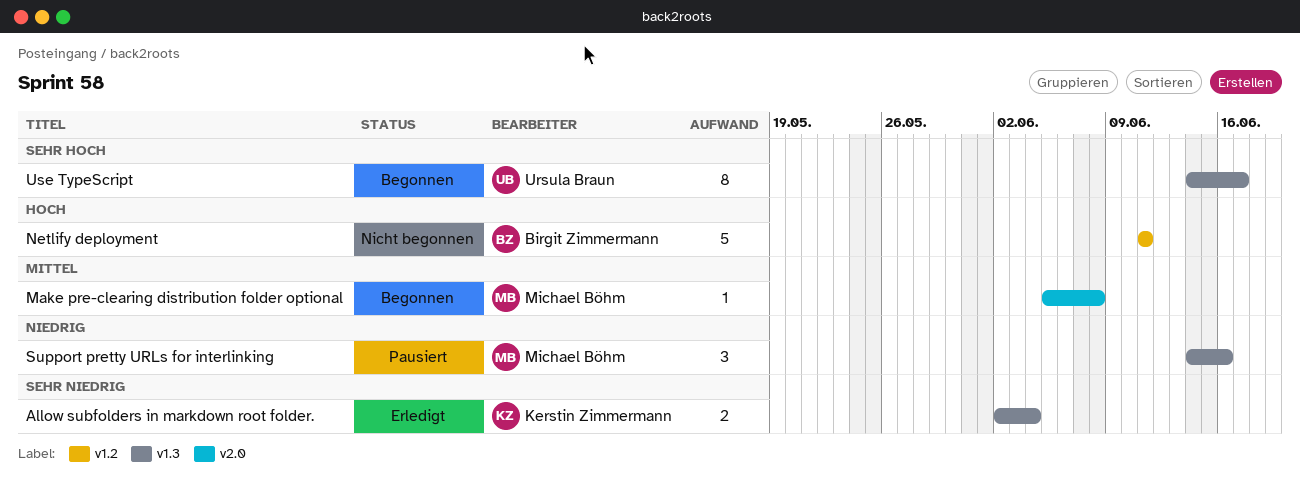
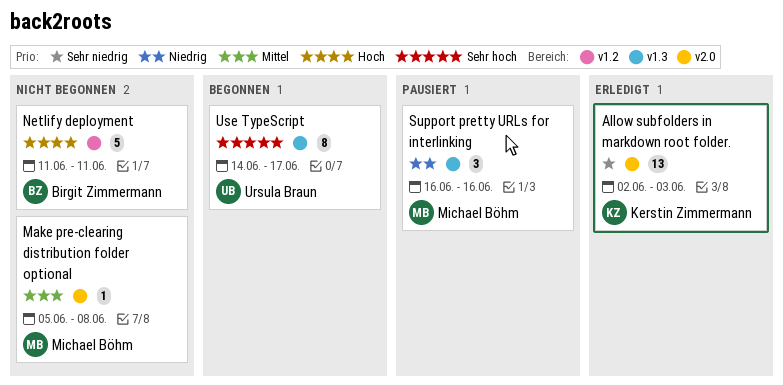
Allow subfolders in markdown root folder., label: v1.3 -> v2.0
Allow subfolders in markdown root folder., estimate: 2 -> 13
Allow subfolders in markdown root folder., due: Jun 4 -> Jun 3
Make pre-clearing distribution folder optional, status: Begonnen -> Nicht begonnen
Support pretty URLs for interlinking, start: Jun 14 -> Jun 16

